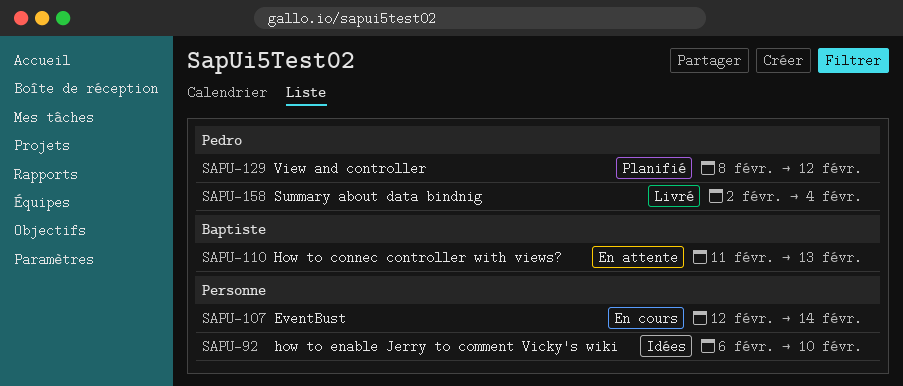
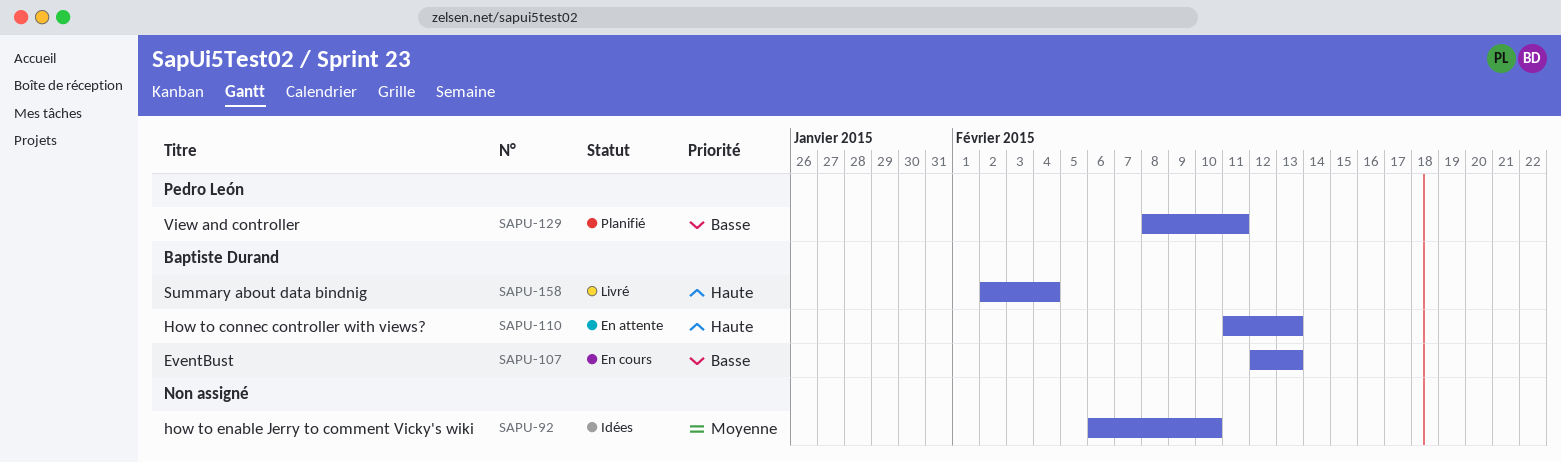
SAPU-107, owner: none -> Baptiste Durand
SAPU-107, due: Feb 14 -> Feb 13
SAPU-129, due: Feb 12 -> Feb 11
SAPU-158, owner: Pedro León -> Baptiste Durand

